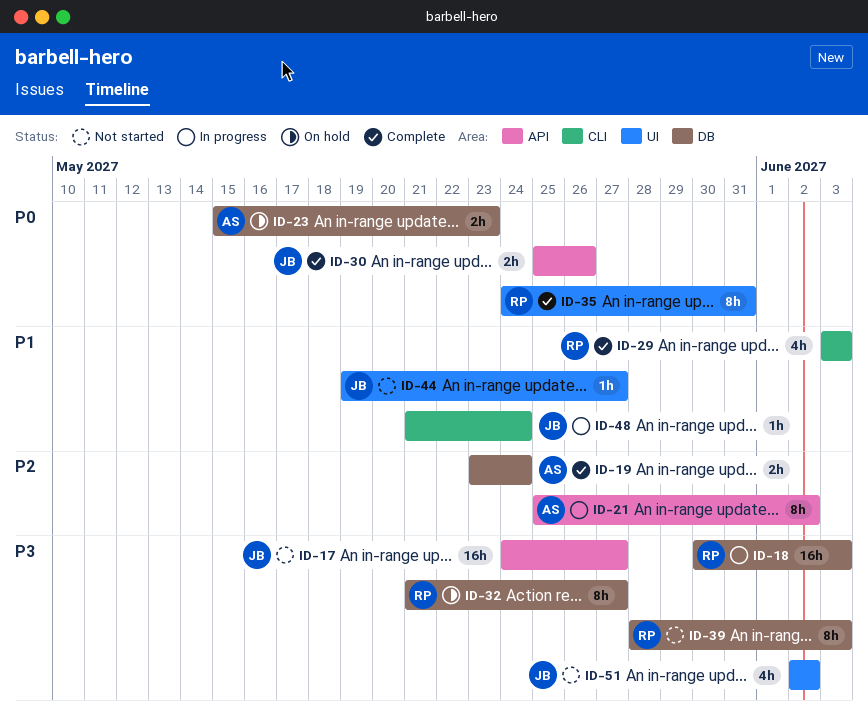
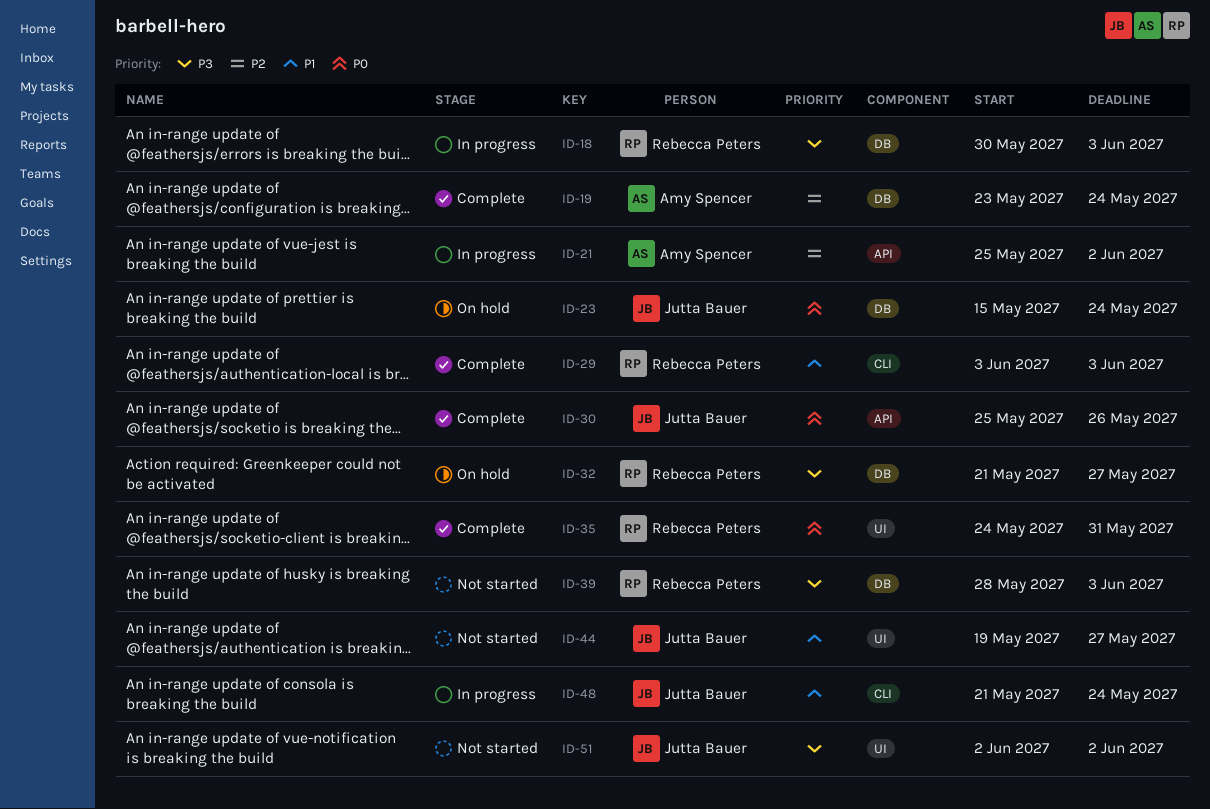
ID-17: present -> none
ID-23, owner: Amy Spencer -> Jutta Bauer
ID-23, due: May 23 -> May 24

